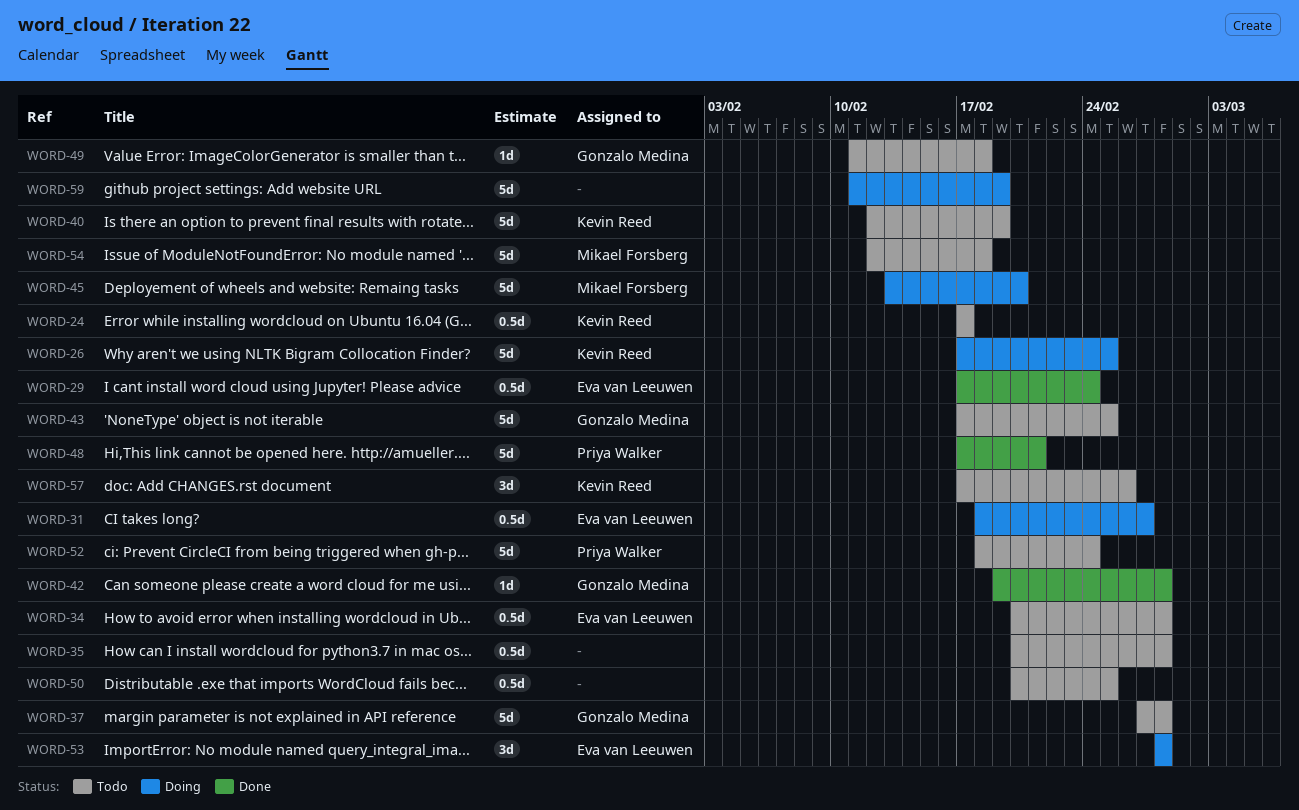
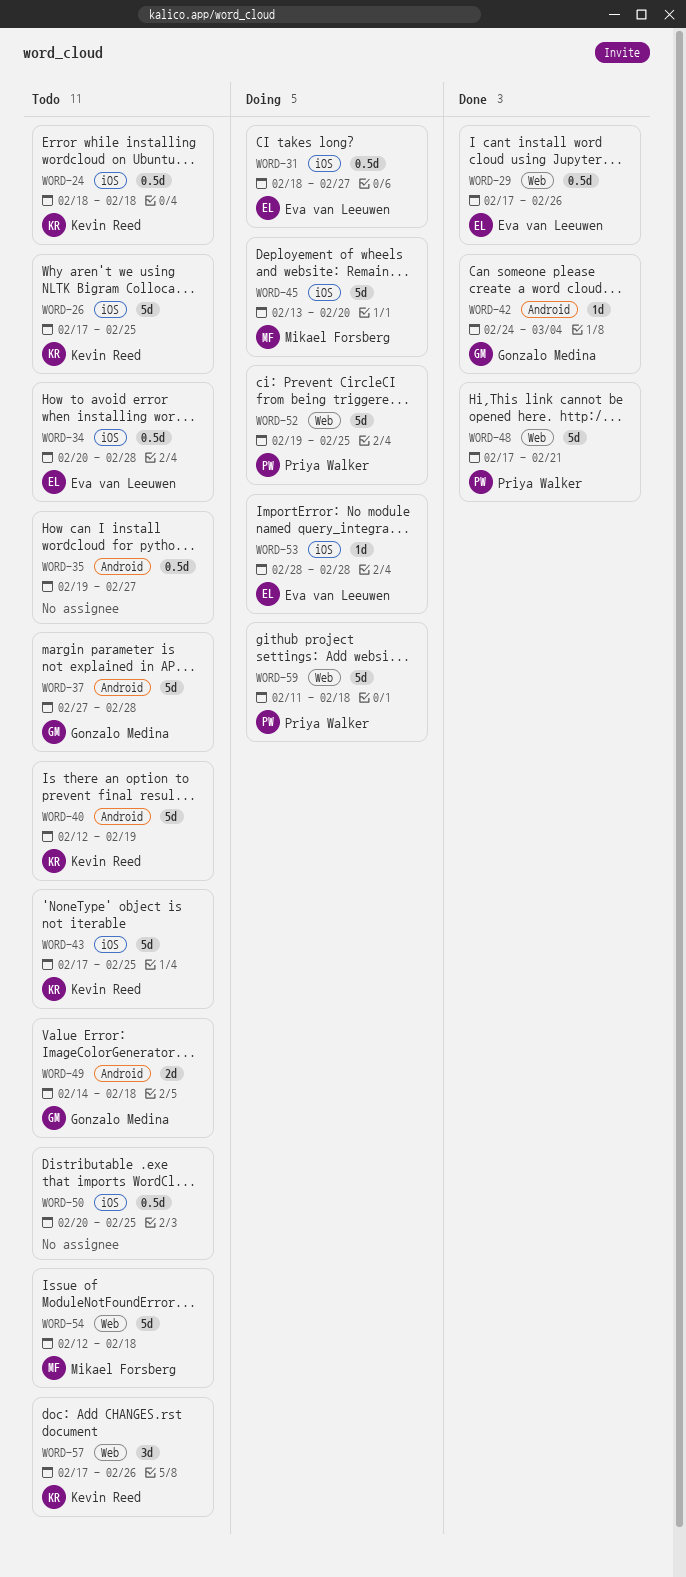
WORD-24, start: Feb 17 -> Feb 18
WORD-24, due: Feb 17 -> Feb 18
WORD-26, status: Doing -> Todo
WORD-29, due: Feb 24 -> Feb 26
WORD-35, start: Feb 20 -> Feb 19
WORD-35, due: Feb 28 -> Feb 27
WORD-42, start: Feb 19 -> Feb 24
WORD-42, due: Feb 28 -> Mar 4
WORD-43, owner: Gonzalo Medina -> Kevin Reed
WORD-49, estimate: 1d -> 2d
WORD-49, start: Feb 11 -> Feb 14
WORD-52, status: Todo -> Doing
WORD-52, start: Feb 18 -> Feb 19
WORD-52, due: Feb 24 -> Feb 25
WORD-53, estimate: 3d -> 1d
WORD-59, owner: none -> Priya Walker
WORD-59, due: Feb 19 -> Feb 18

